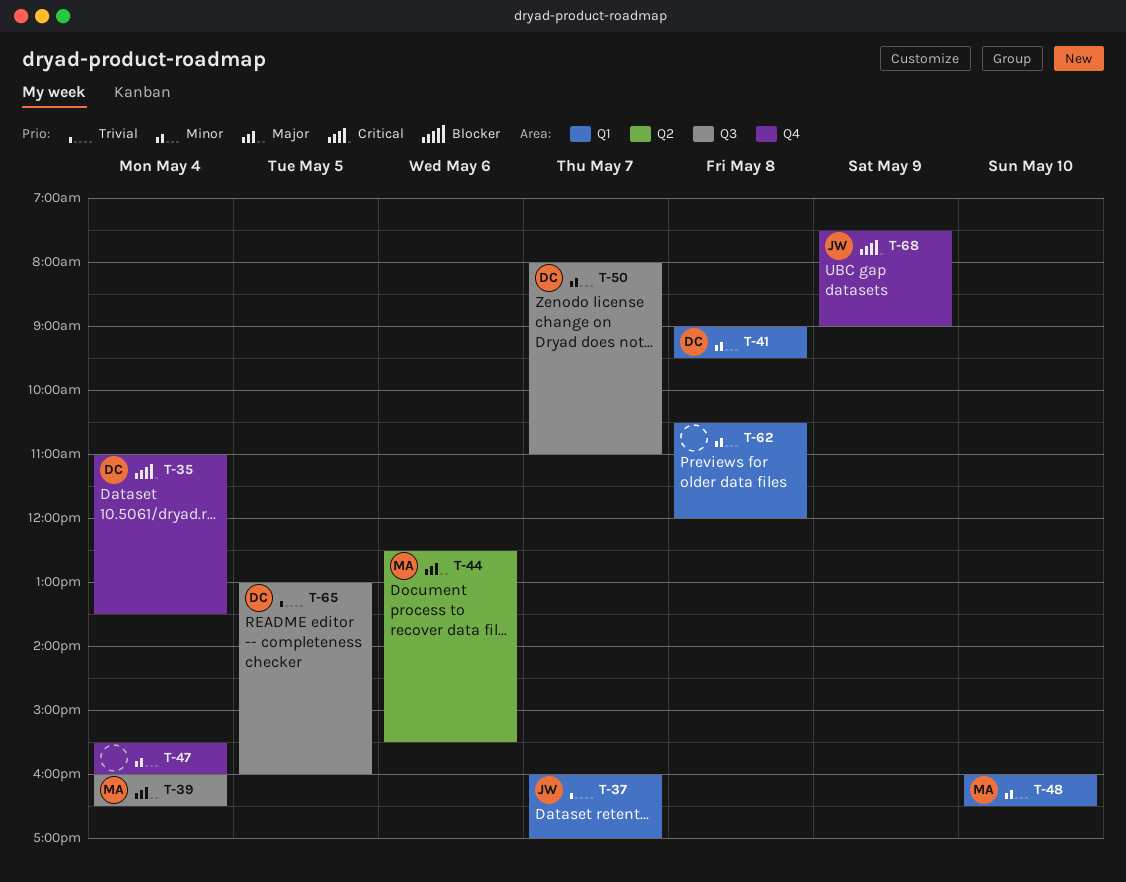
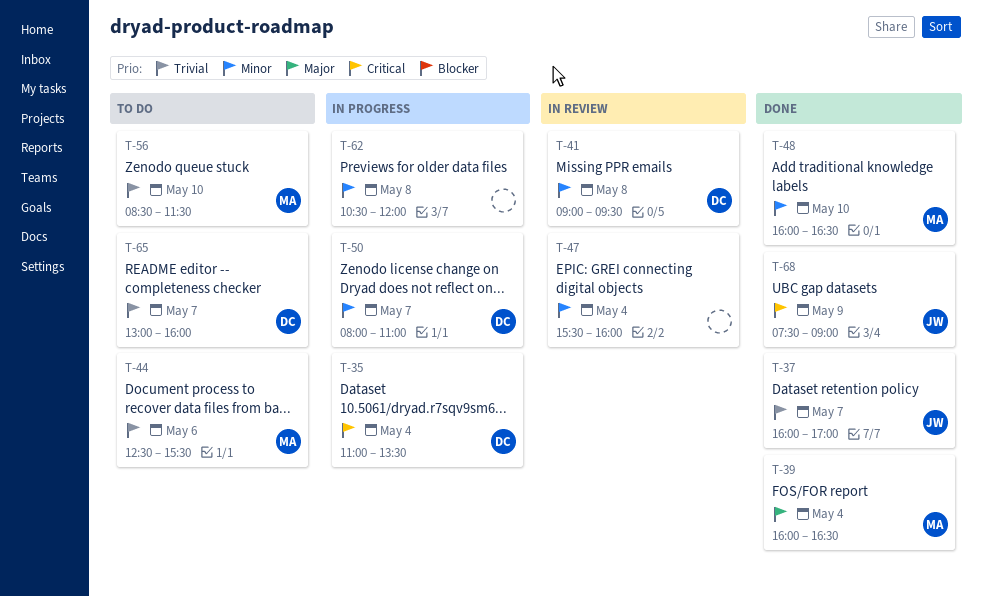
T-44, priority: Major -> Trivial
T-56: none -> present
T-65, day: May 5 -> May 7

